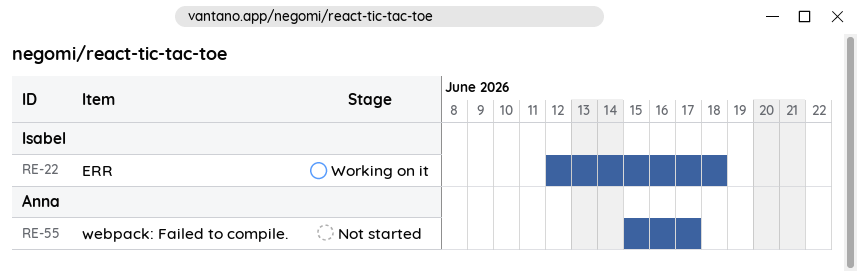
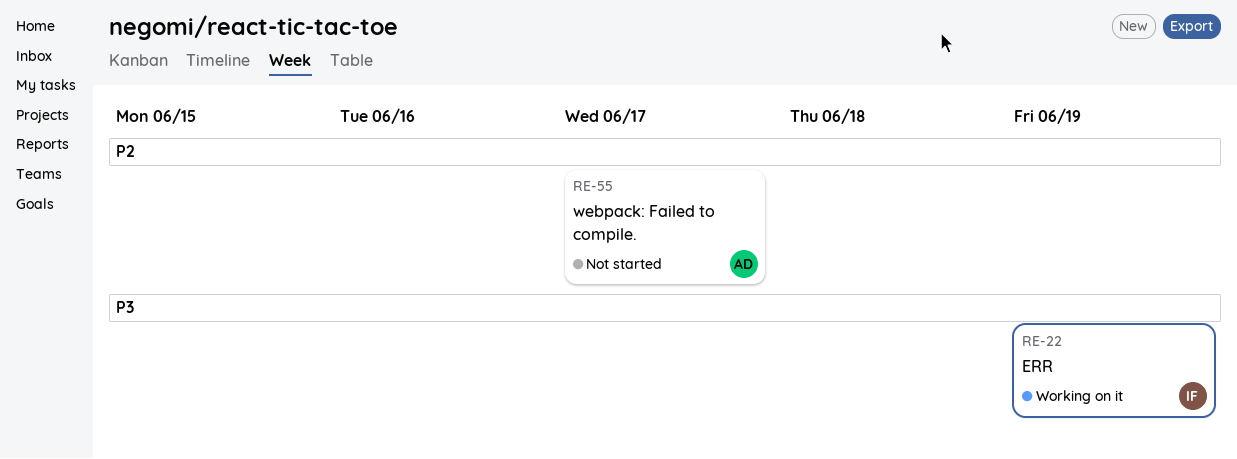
RE-22, due: Jun 18 -> Jun 19

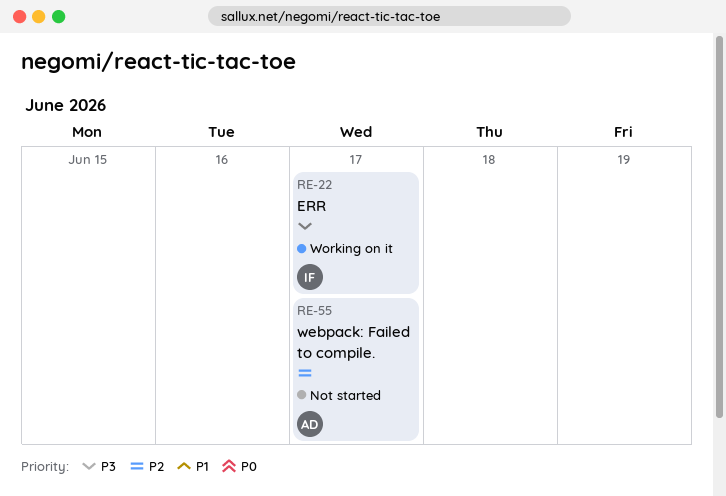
RE-22, due: Jun 19 -> Jun 17

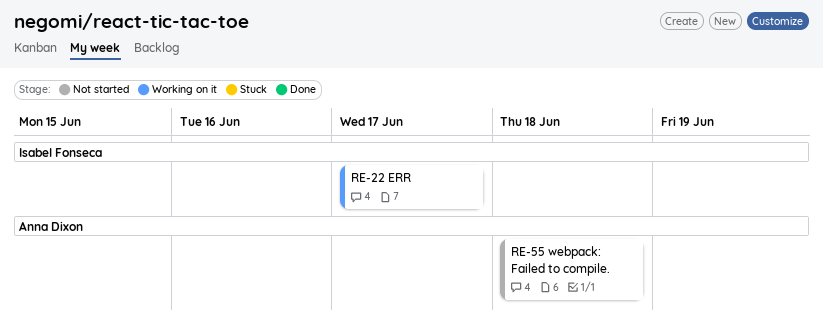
RE-55, due: Jun 17 -> Jun 18

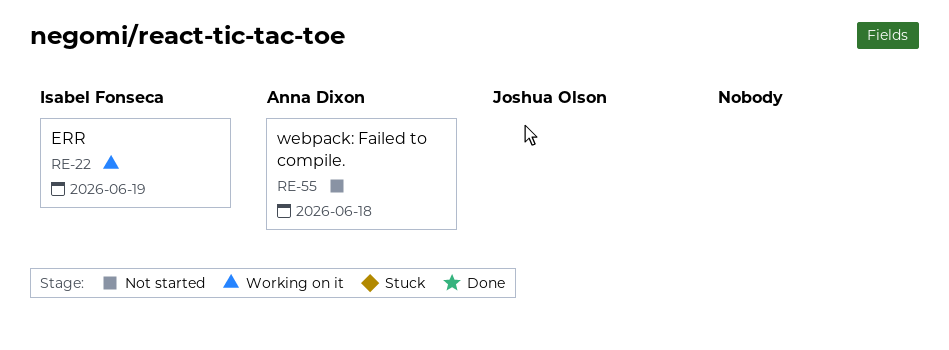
RE-22, due: Jun 17 -> Jun 19

